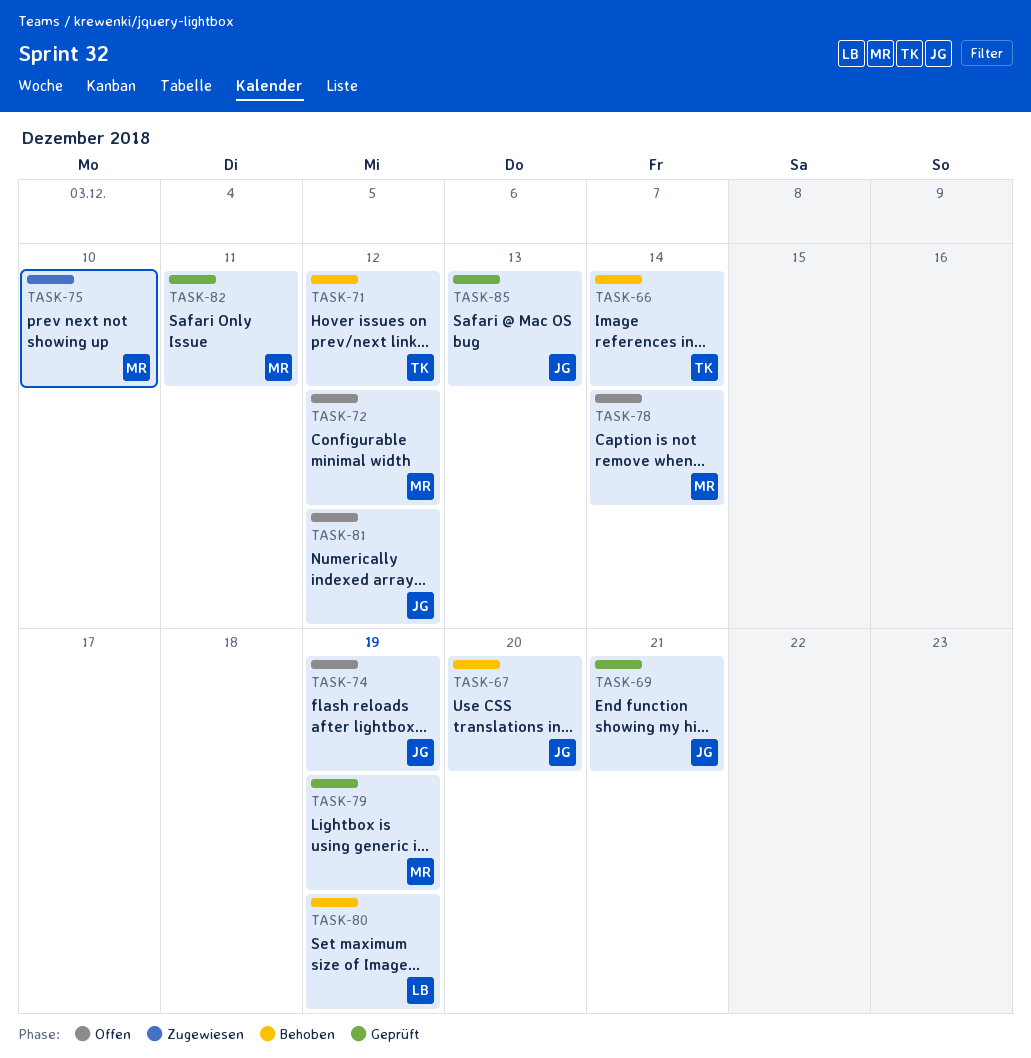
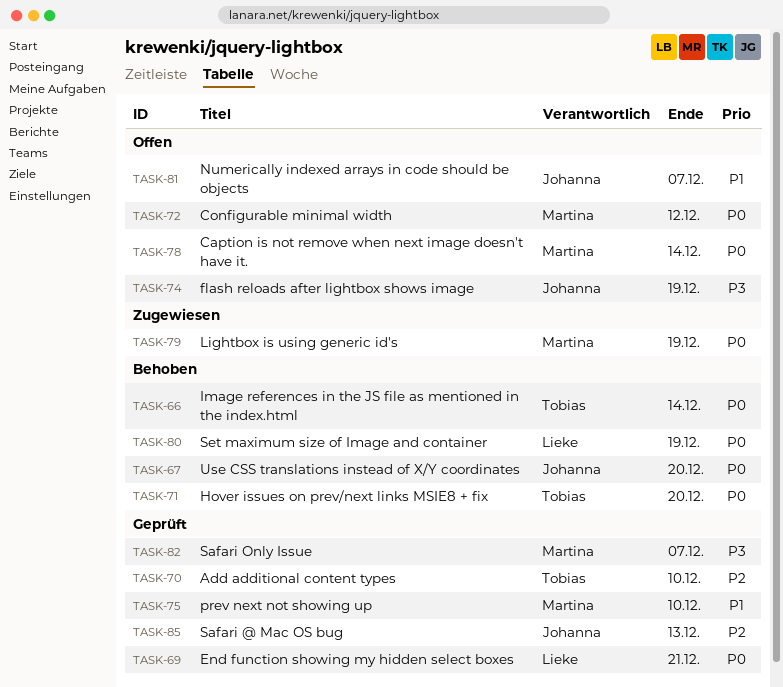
TASK-69, owner: Johanna -> Lieke
TASK-70: none -> present
TASK-71, due: Dec 12 -> Dec 20
TASK-75, status: Zugewiesen -> Geprüft
TASK-79, status: Geprüft -> Zugewiesen
TASK-81, due: Dec 12 -> Dec 7
TASK-82, due: Dec 11 -> Dec 7

